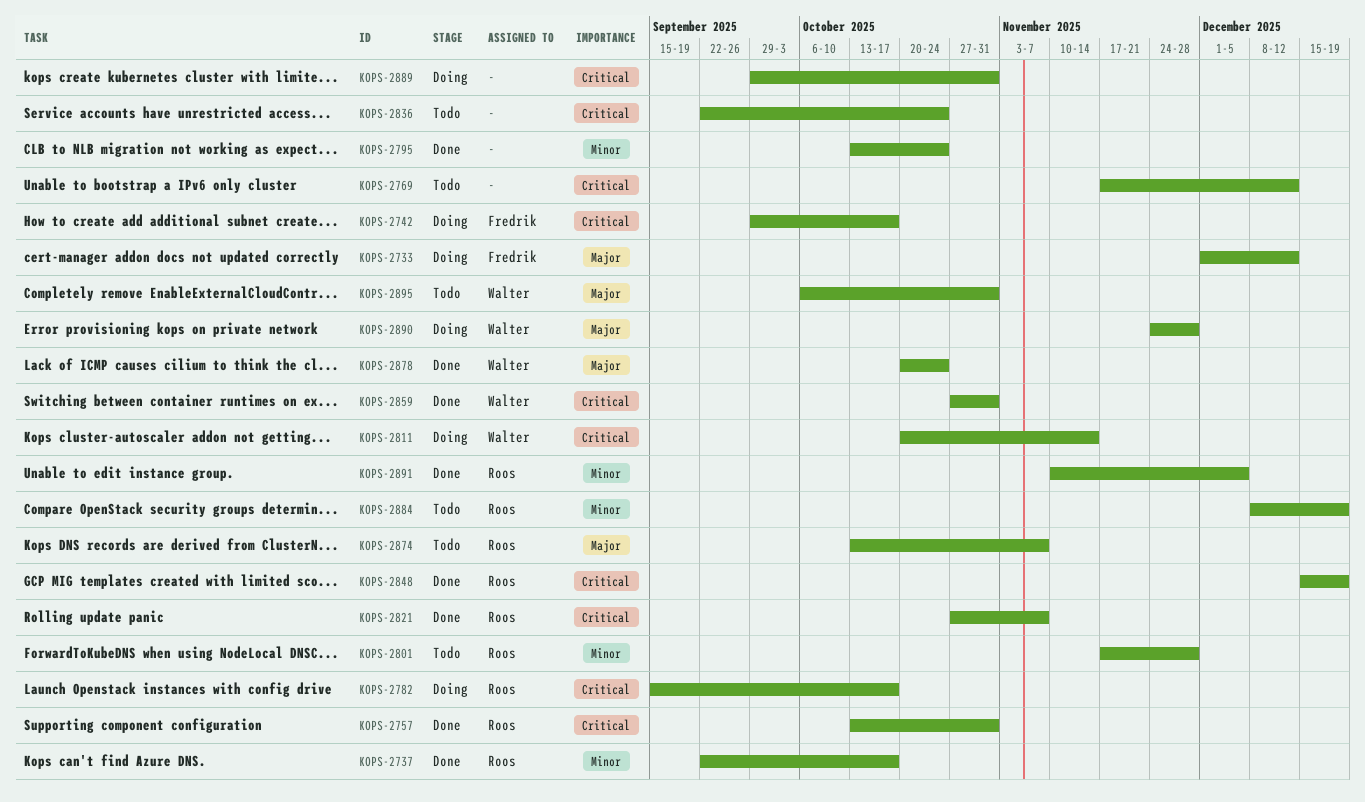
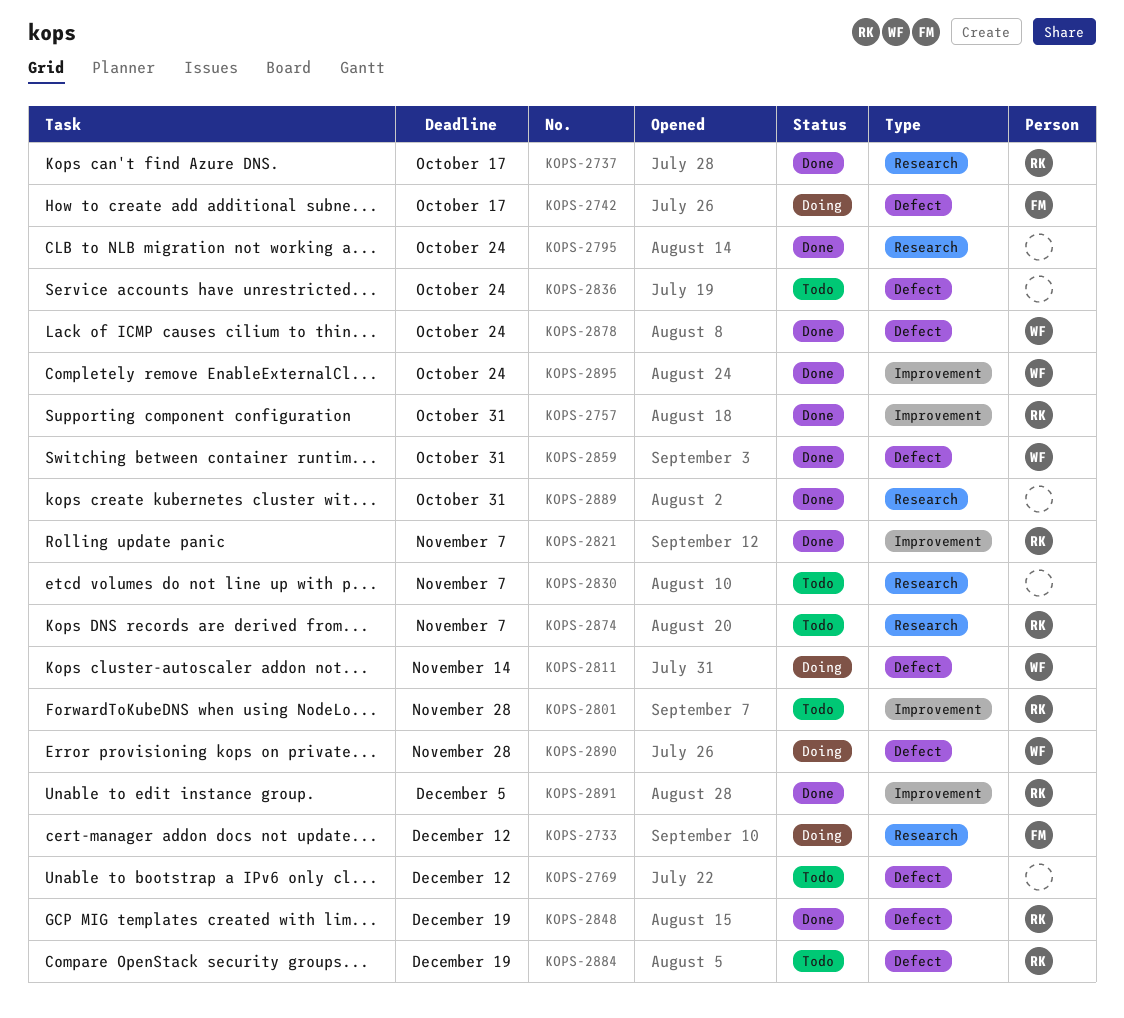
KOPS-2782: present -> none
KOPS-2830: none -> present
KOPS-2889, status: Doing -> Done
KOPS-2895, status: Todo -> Done
KOPS-2895, due: Oct 31 -> Oct 24

